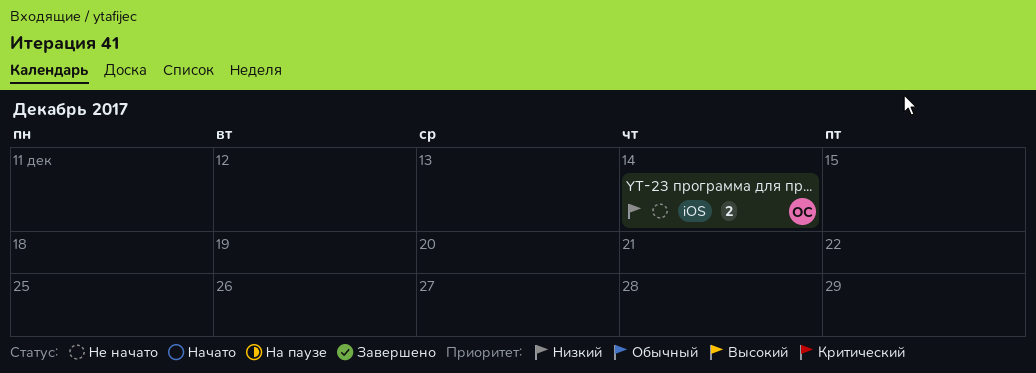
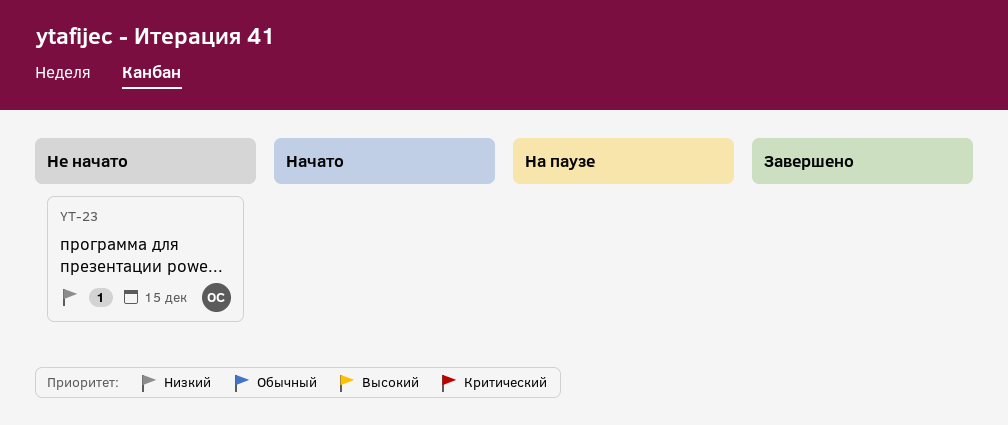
YT-23, estimate: 2 -> 1
YT-23, due: Dec 14 -> Dec 15

